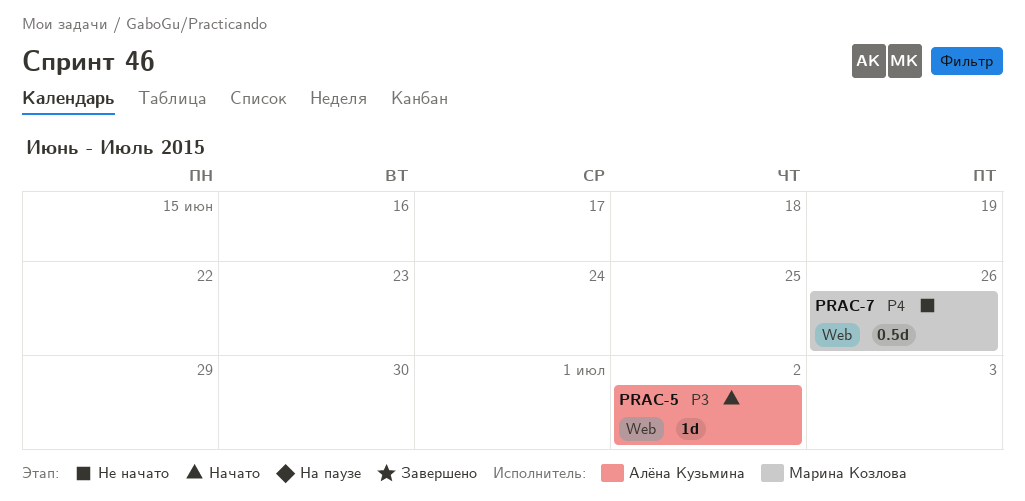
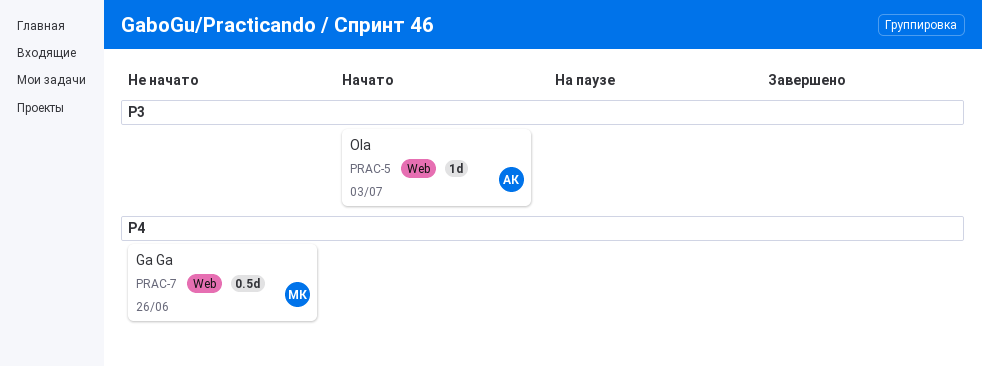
PRAC-5, due: Jul 2 -> Jul 3

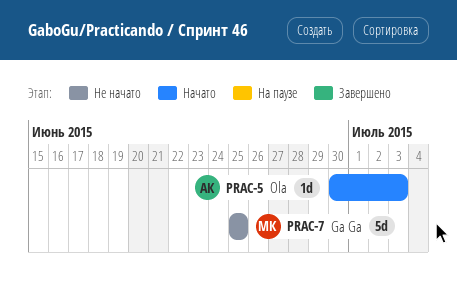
PRAC-7, estimate: 0.5d -> 5d
PRAC-7, due: Jun 26 -> Jun 25

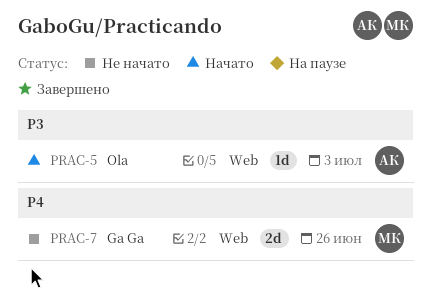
PRAC-7, estimate: 5d -> 2d
PRAC-7, due: Jun 25 -> Jun 26

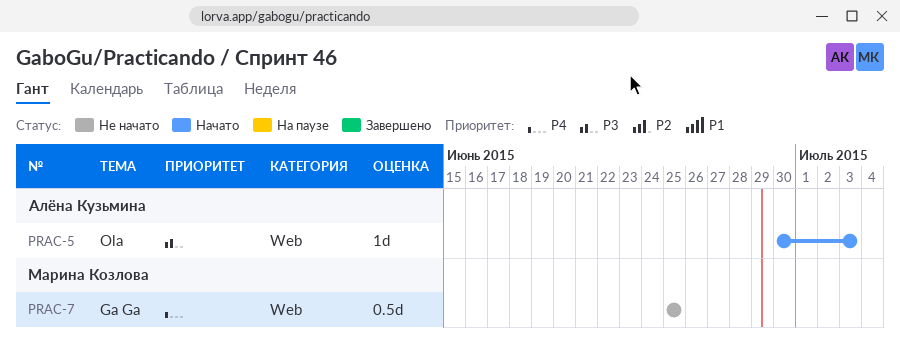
PRAC-7, estimate: 2d -> 0.5d
PRAC-7, due: Jun 26 -> Jun 25

